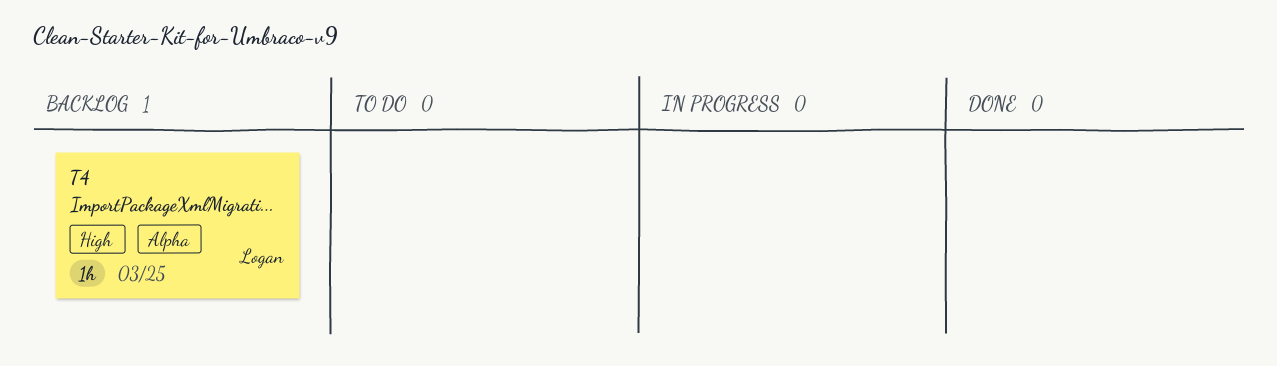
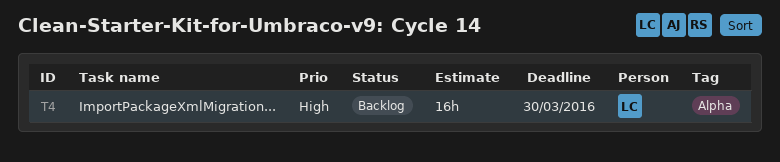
T4, estimate: 1h -> 16h
T4, due: Mar 25 -> Mar 30

